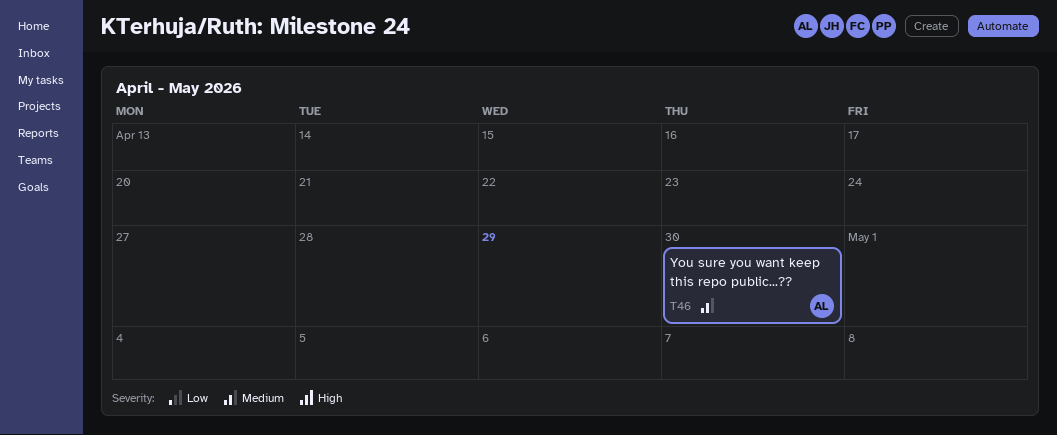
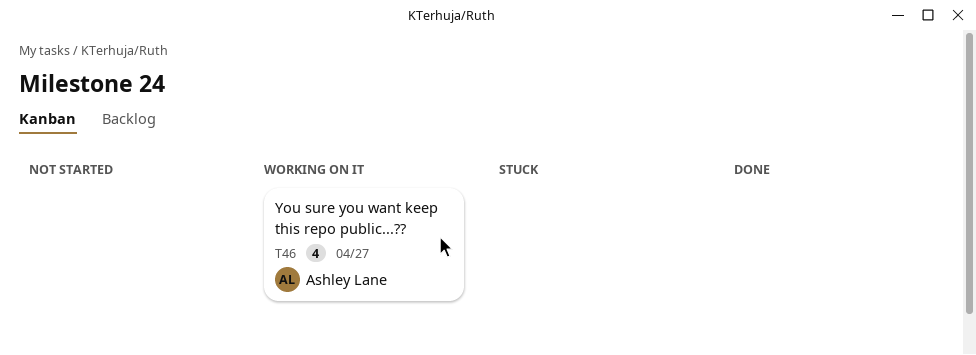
T46, due: Apr 30 -> Apr 27

